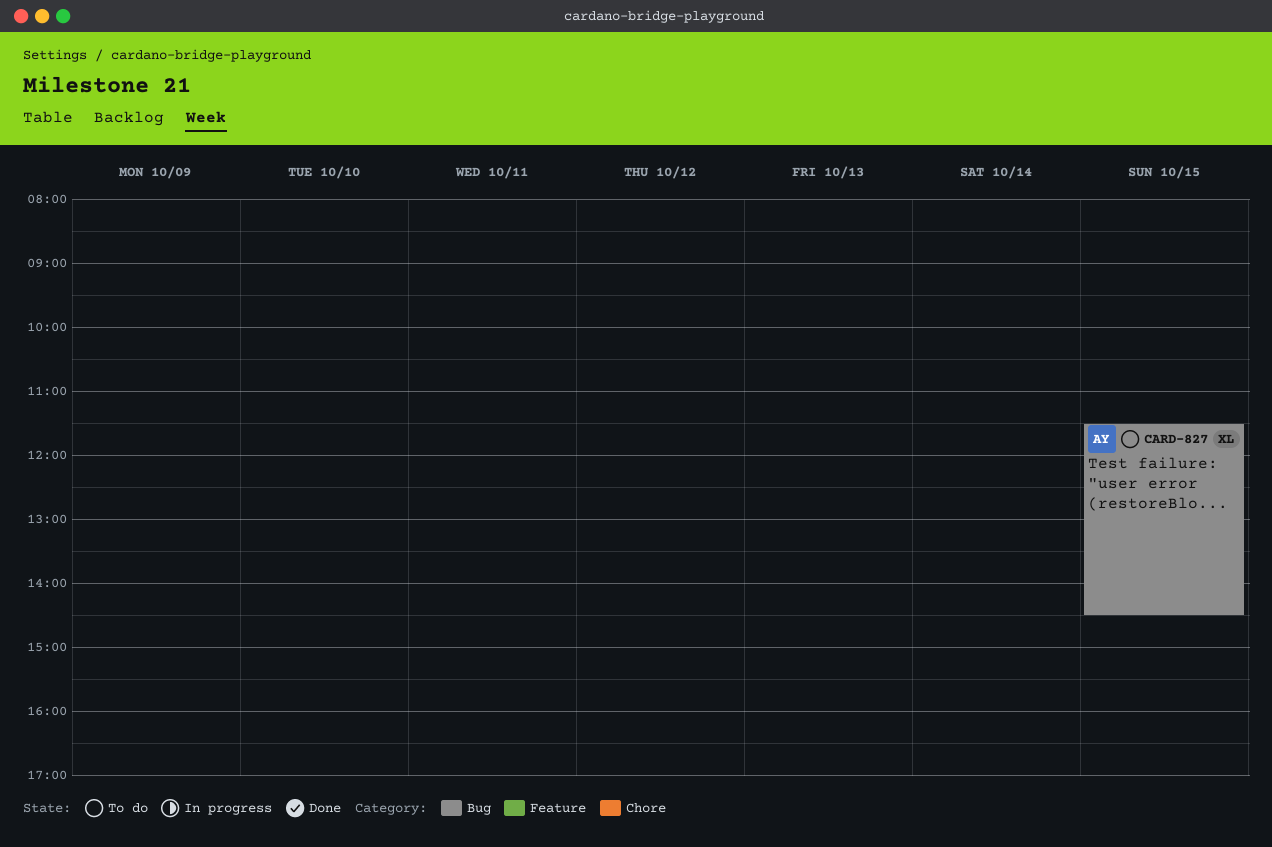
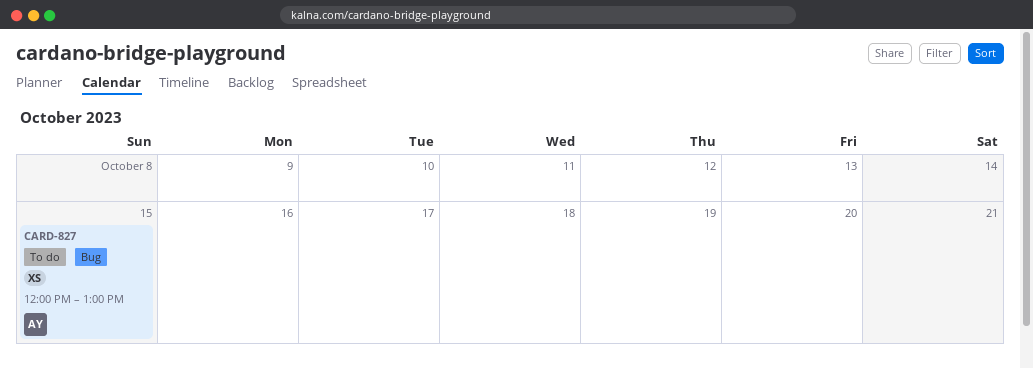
CARD-827, estimate: XL -> XS
CARD-827, begins: 11:30 -> 12:00
CARD-827, ends: 14:30 -> 13:00

